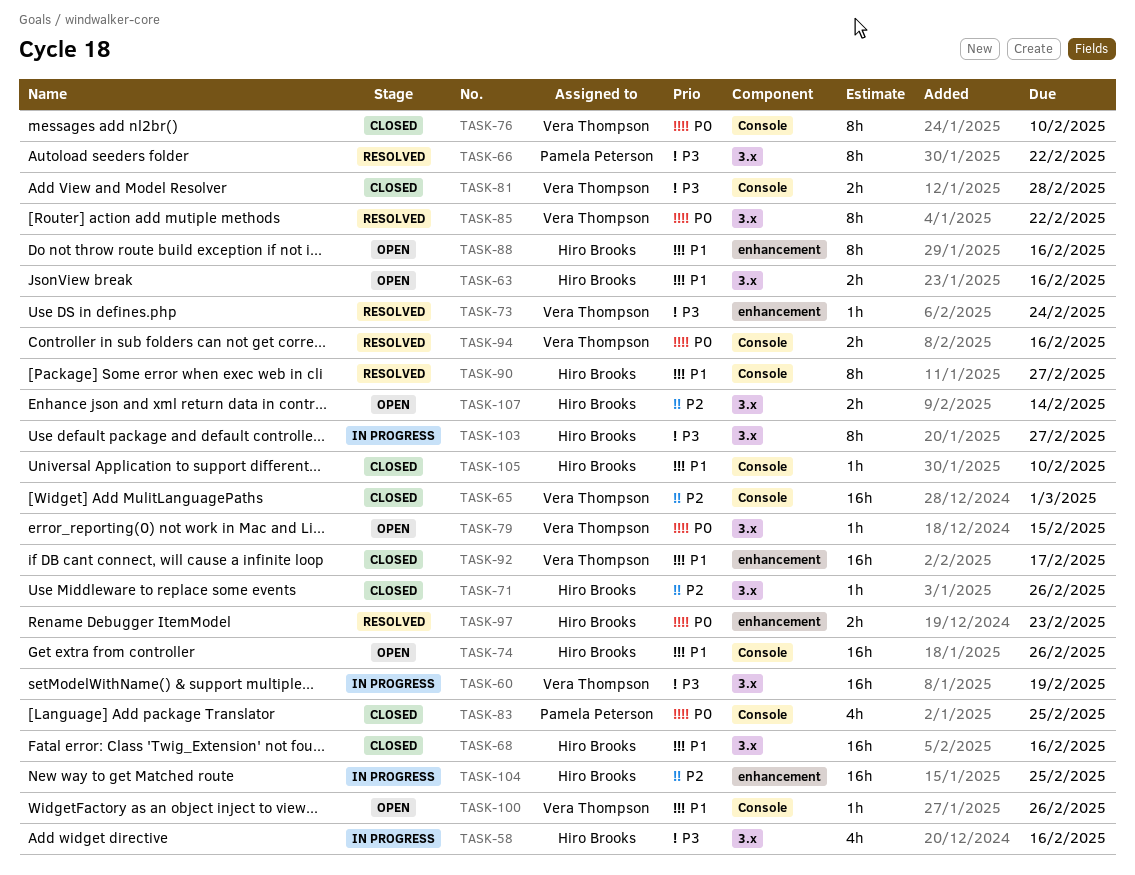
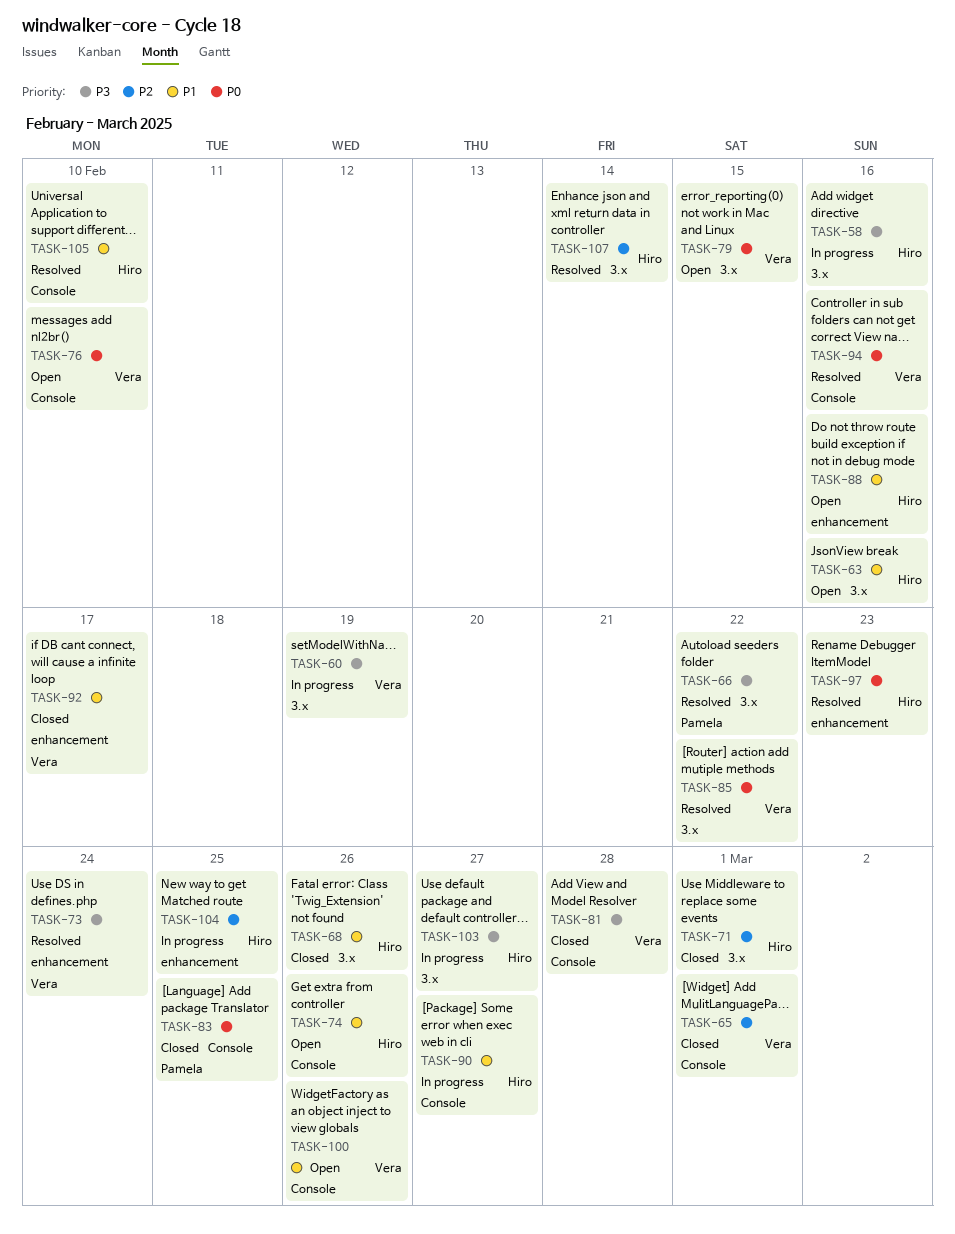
TASK-68, due: Feb 16 -> Feb 26
TASK-71, due: Feb 26 -> Mar 1
TASK-76, status: Closed -> Open
TASK-90, status: Resolved -> In progress
TASK-105, status: Closed -> Resolved
TASK-107, status: Open -> Resolved

